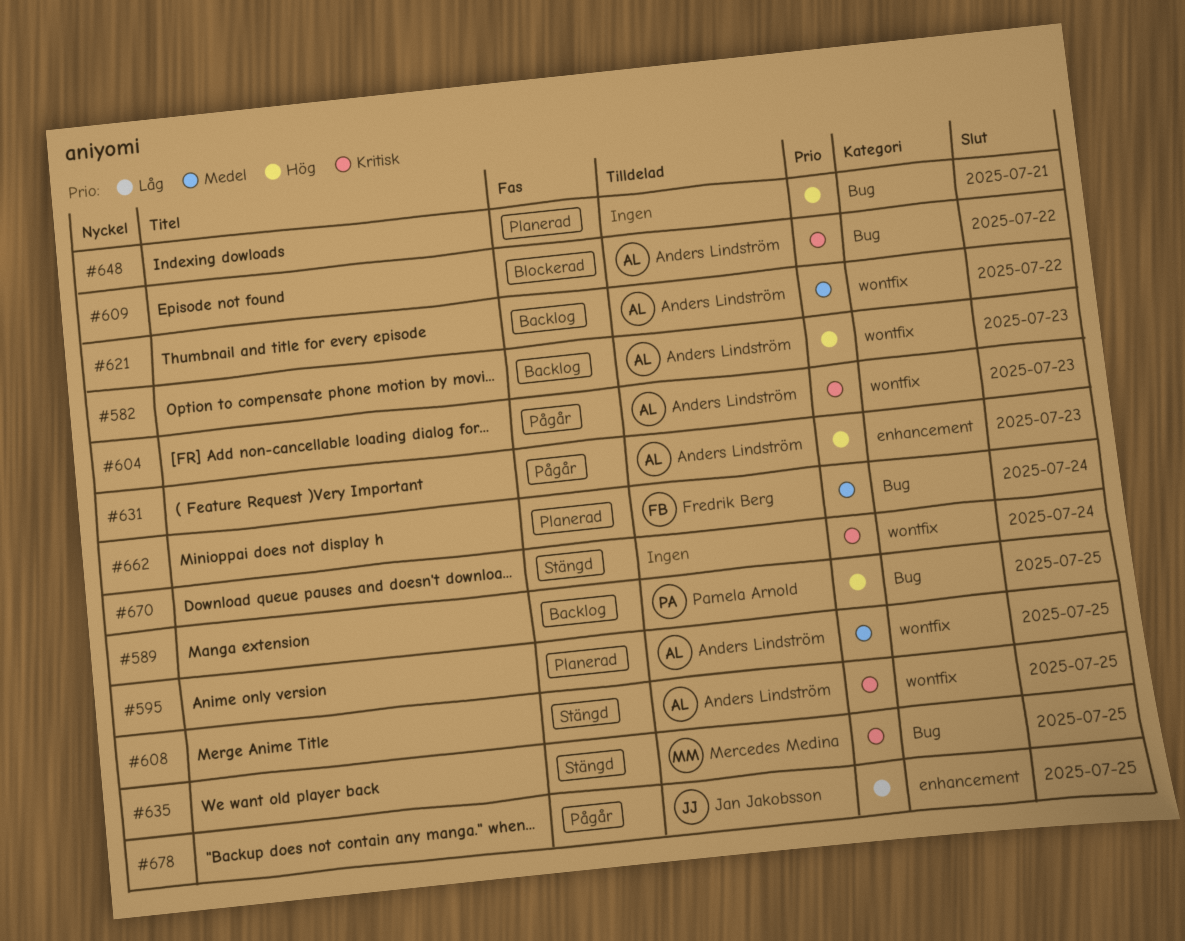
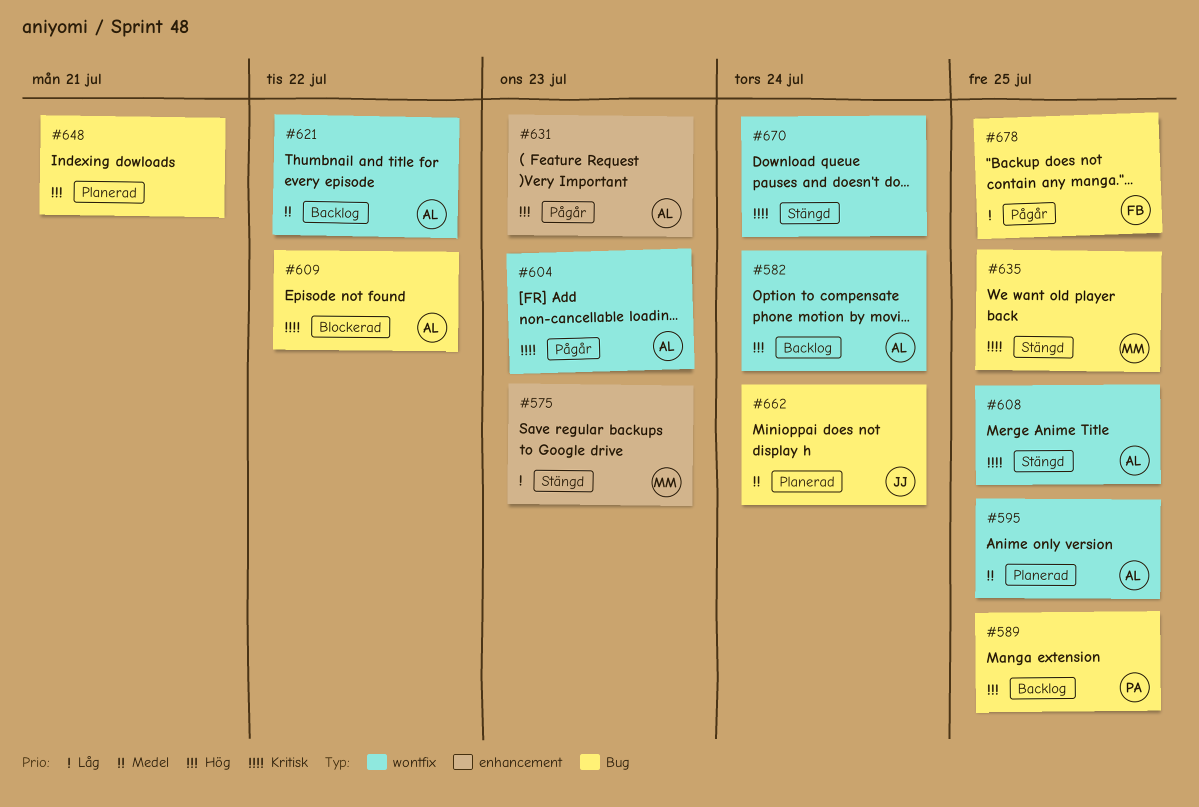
#575: none -> present
#582, due: Jul 23 -> Jul 24
#662, owner: Fredrik Berg -> Jan Jakobsson
#678, owner: Jan Jakobsson -> Fredrik Berg
#678, label: enhancement -> Bug

